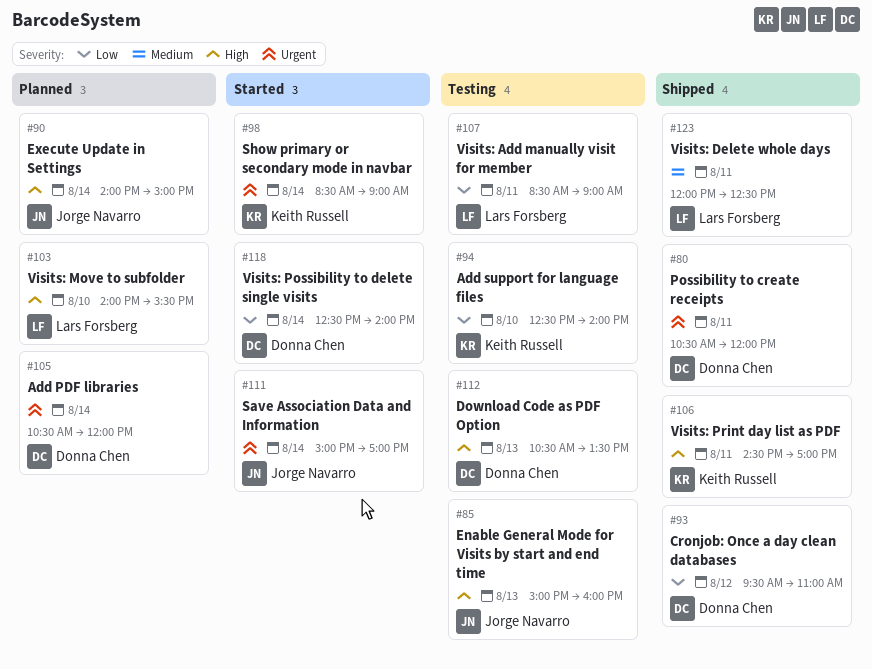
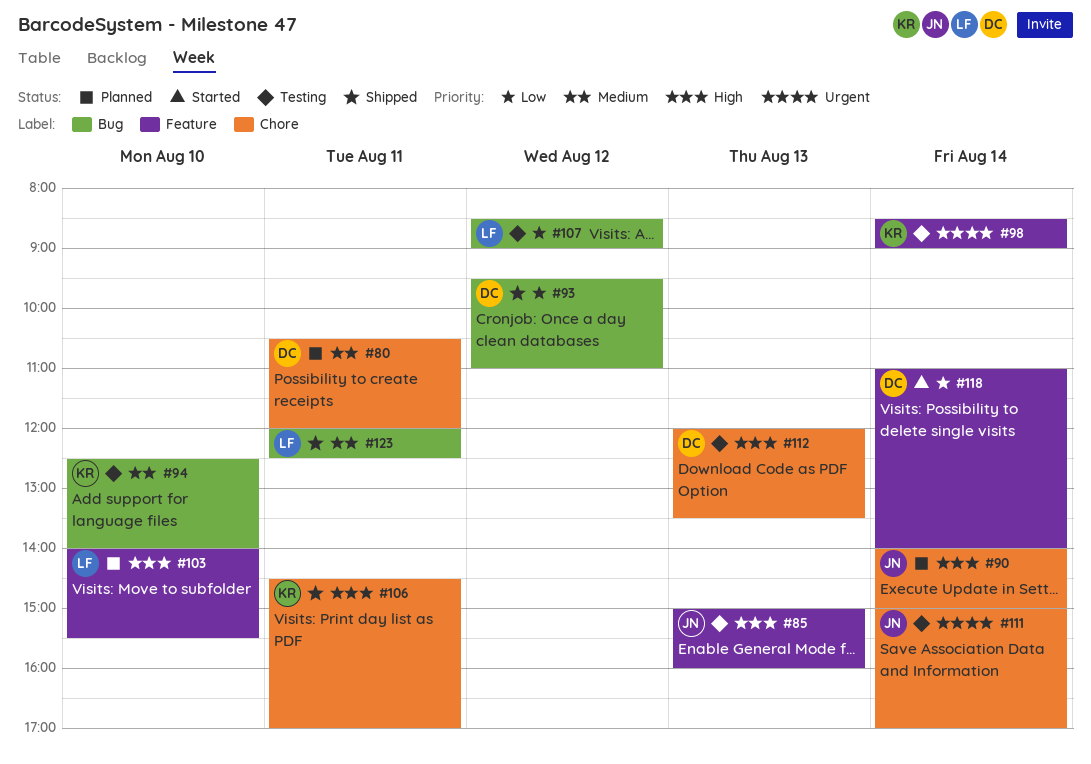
#80, status: Shipped -> Planned
#80, priority: Urgent -> Medium
#94, priority: Low -> Medium
#98, status: Started -> Testing
#105: present -> none
#107, day: Aug 11 -> Aug 12
#111, status: Started -> Testing
#112, begins: 10:30 -> 12:00
#118, begins: 12:30 -> 11:00

